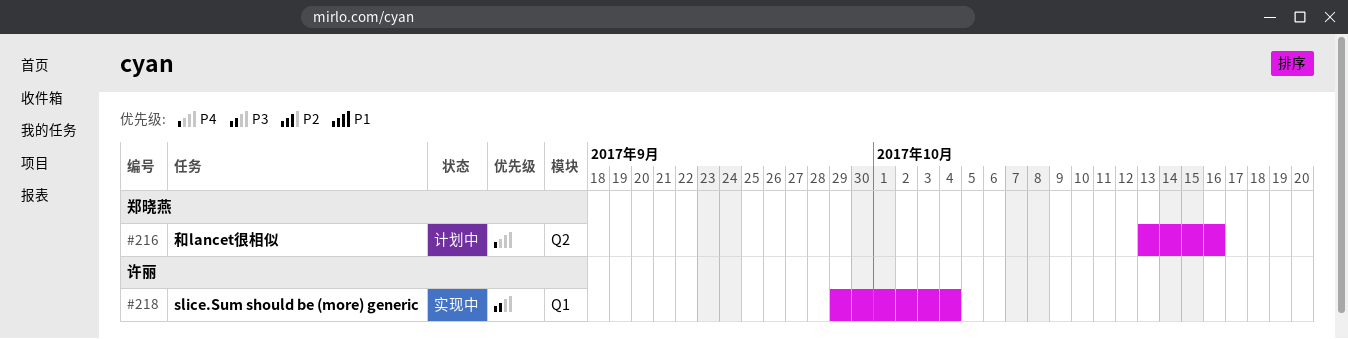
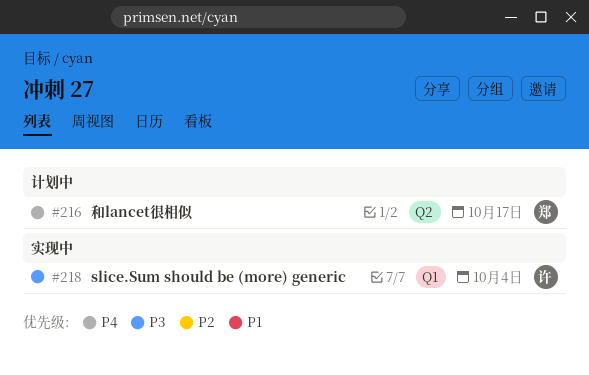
#216, due: Oct 16 -> Oct 17

